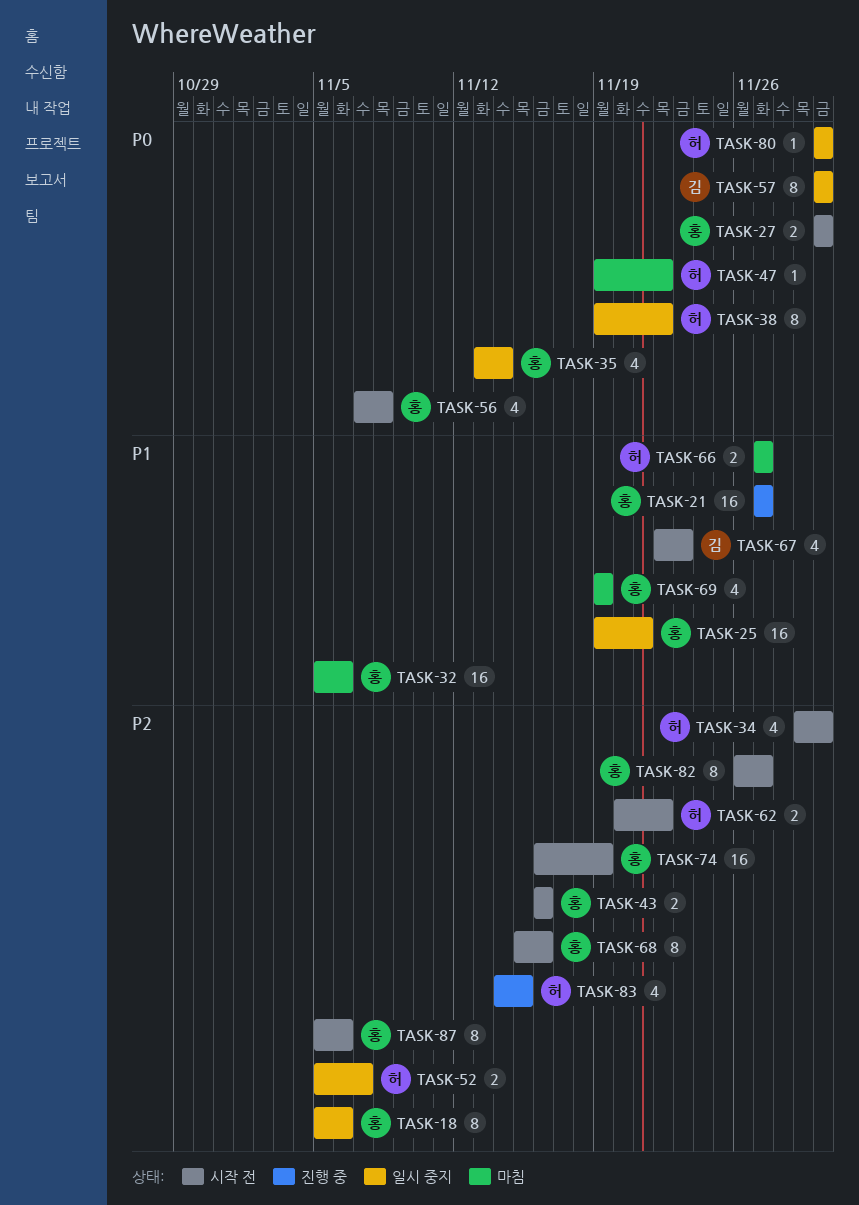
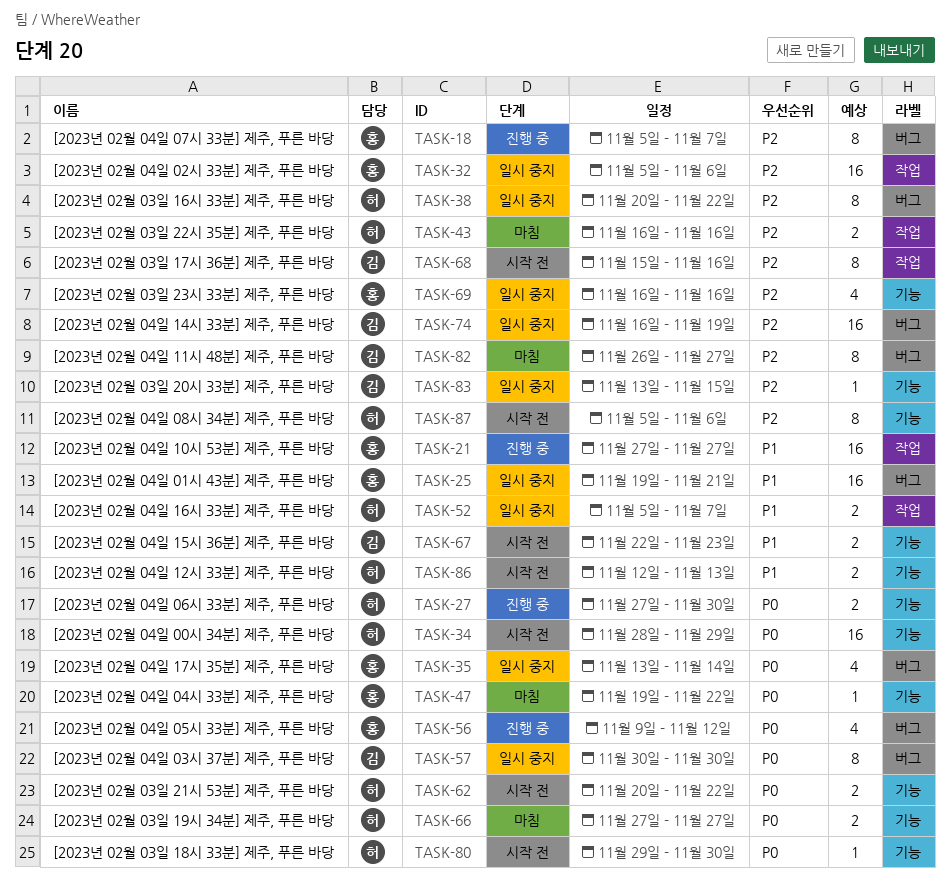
TASK-18, status: 일시 중지 -> 진행 중
TASK-18, due: Nov 6 -> Nov 7
TASK-27, status: 시작 전 -> 진행 중
TASK-27, owner: 홍 -> 허
TASK-27, start: Nov 30 -> Nov 27
TASK-32, status: 마침 -> 일시 중지
TASK-32, priority: P1 -> P2
TASK-34, priority: P2 -> P0
TASK-34, estimate: 4 -> 16
TASK-34, start: Nov 29 -> Nov 28
TASK-34, due: Nov 30 -> Nov 29
TASK-38, priority: P0 -> P2
TASK-38, start: Nov 19 -> Nov 20
TASK-43, status: 시작 전 -> 마침
TASK-43, owner: 홍 -> 허
TASK-47, owner: 허 -> 홍
TASK-52, priority: P2 -> P1
TASK-56, status: 시작 전 -> 진행 중
TASK-56, start: Nov 7 -> Nov 9
TASK-56, due: Nov 8 -> Nov 12
TASK-62, priority: P2 -> P0
TASK-66, priority: P1 -> P0
TASK-67, estimate: 4 -> 2
TASK-68, owner: 홍 -> 김
TASK-69, status: 마침 -> 일시 중지
TASK-69, priority: P1 -> P2
TASK-69, start: Nov 19 -> Nov 16
TASK-69, due: Nov 19 -> Nov 16
TASK-74, status: 시작 전 -> 일시 중지
TASK-74, owner: 홍 -> 김
TASK-80, status: 일시 중지 -> 시작 전
TASK-80, start: Nov 30 -> Nov 29
TASK-82, status: 시작 전 -> 마침
TASK-82, owner: 홍 -> 김
TASK-83, status: 진행 중 -> 일시 중지
TASK-83, owner: 허 -> 김
TASK-83, estimate: 4 -> 1
TASK-83, start: Nov 14 -> Nov 13
TASK-86: none -> present
TASK-87, owner: 홍 -> 허

